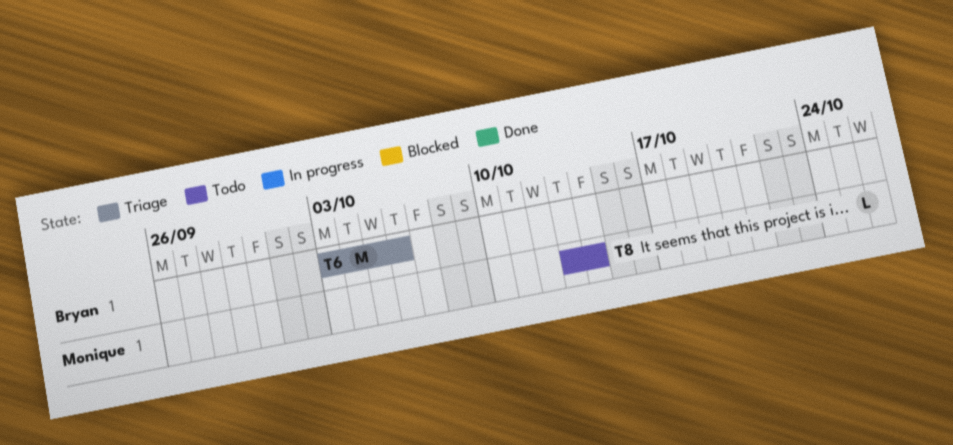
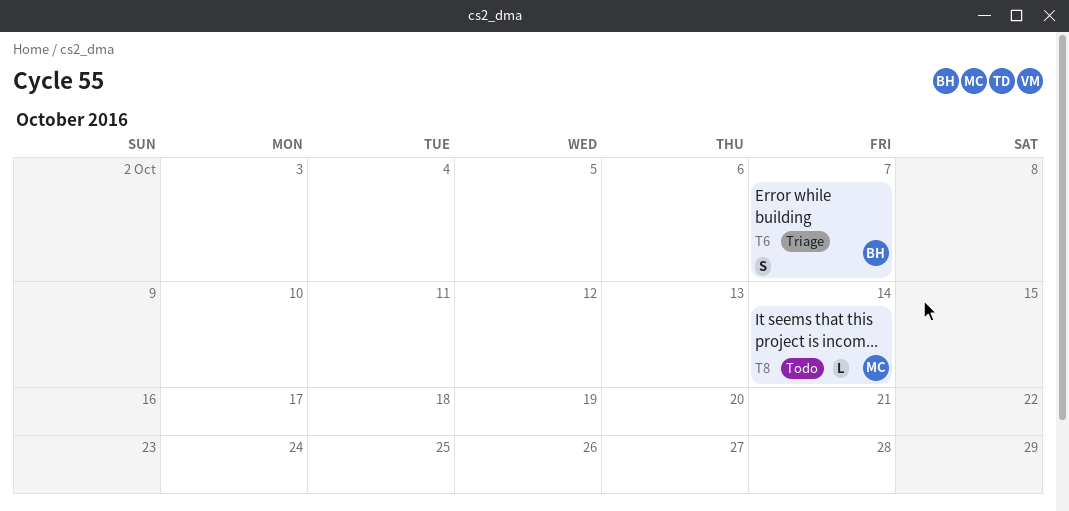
T6, estimate: M -> S
T6, due: Oct 6 -> Oct 7

